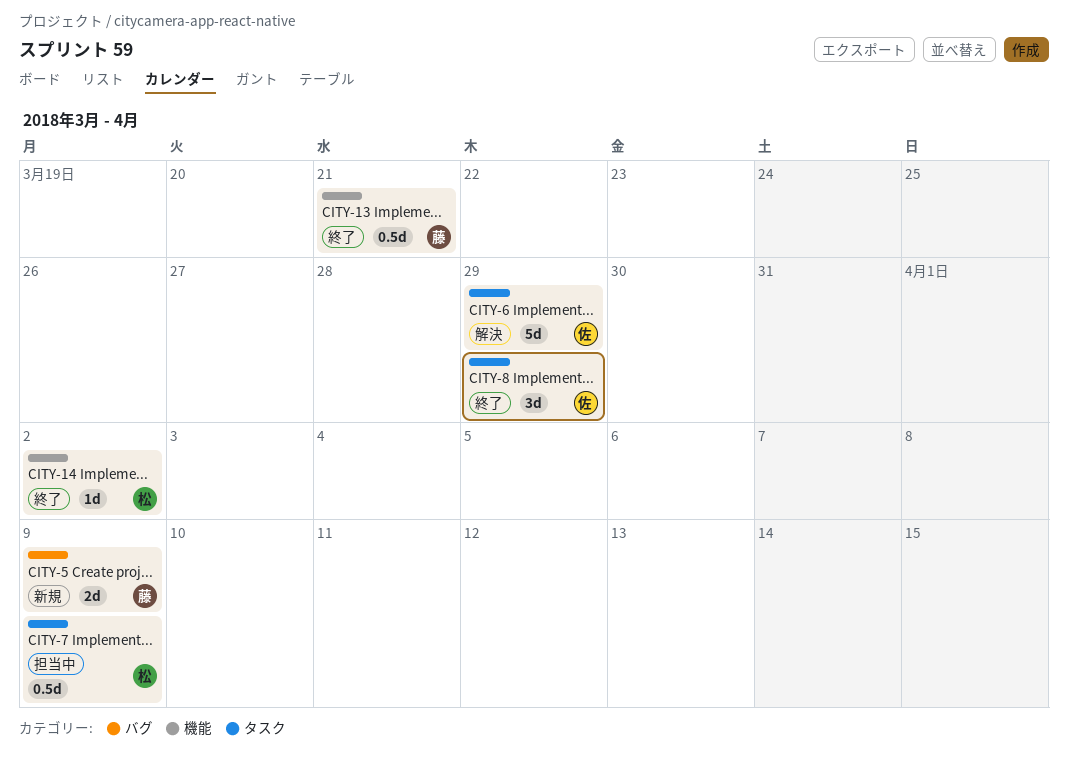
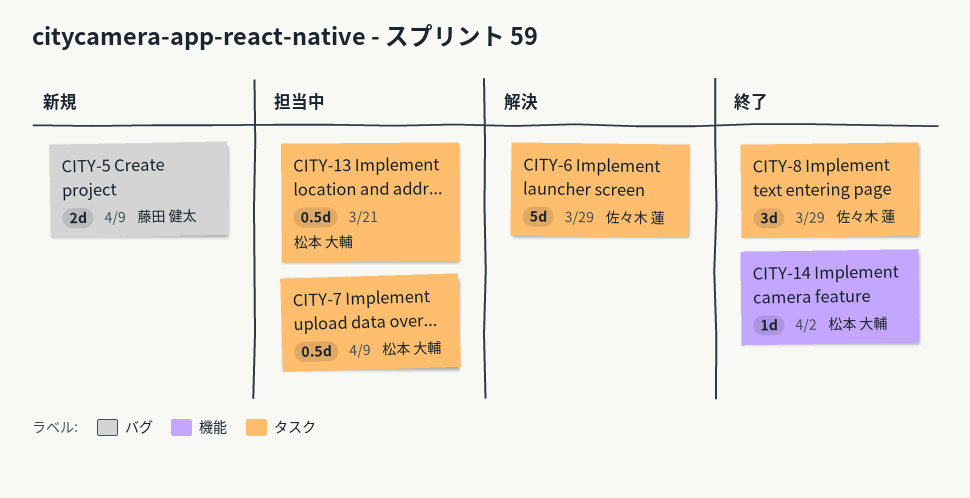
CITY-13, status: 終了 -> 担当中
CITY-13, owner: 藤田 健太 -> 松本 大輔
CITY-13, label: 機能 -> タスク

